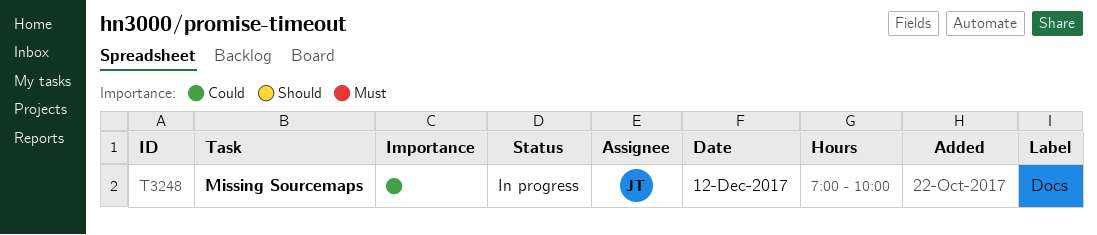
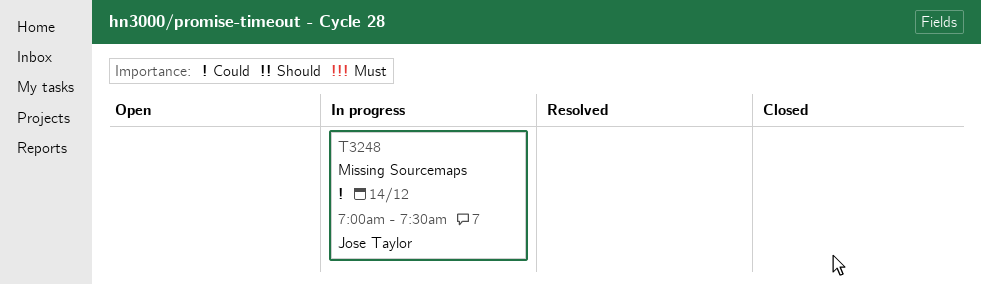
T3248, day: Dec 12 -> Dec 14
T3248, ends: 10:00 -> 07:30

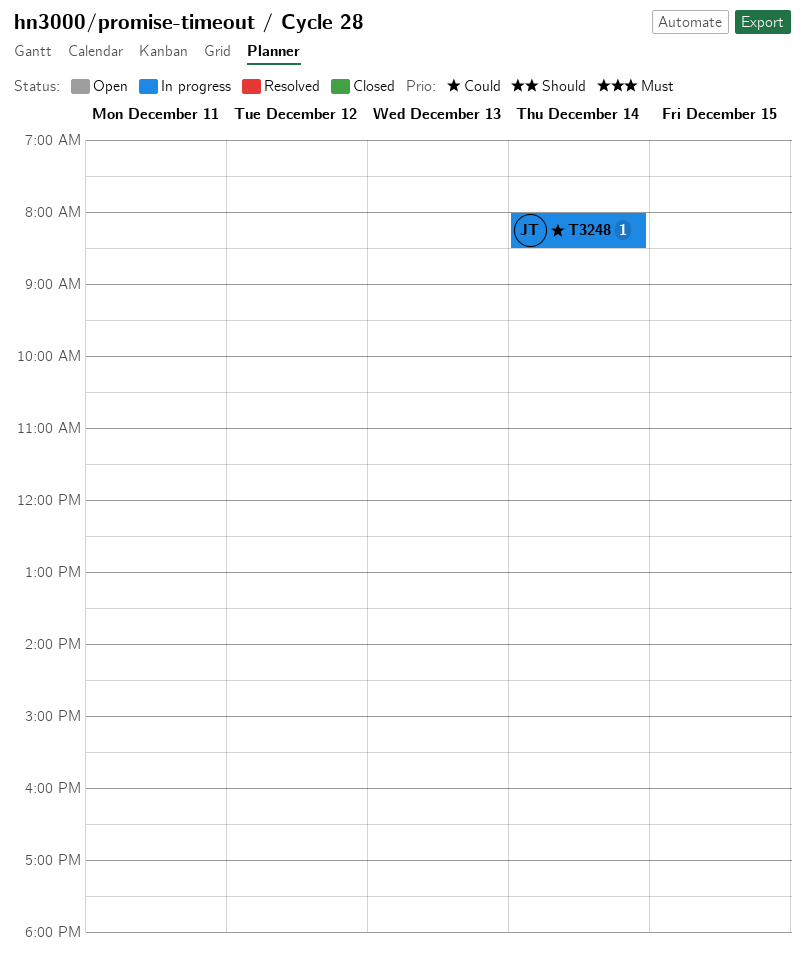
T3248, begins: 07:00 -> 08:00
T3248, ends: 07:30 -> 08:30

